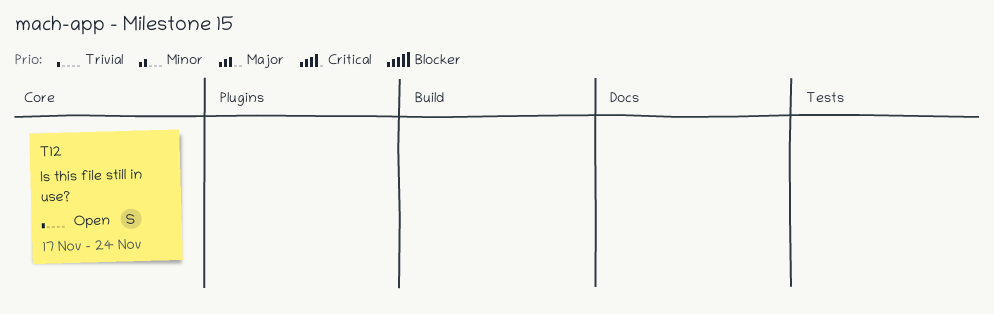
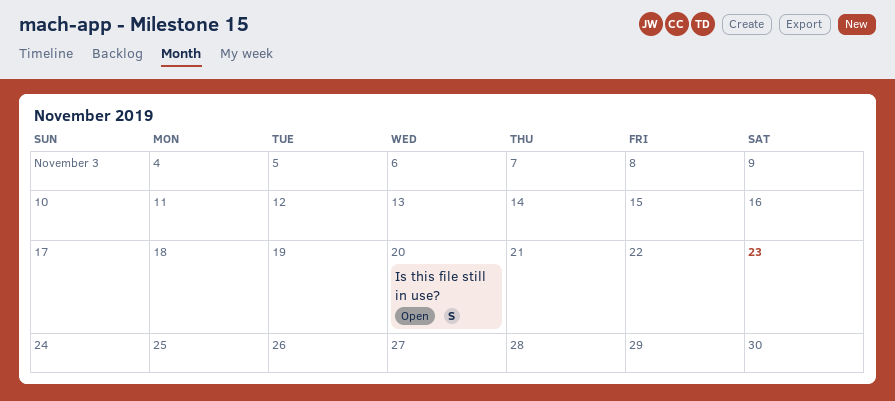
Is this file still in use?, due: Nov 24 -> Nov 20

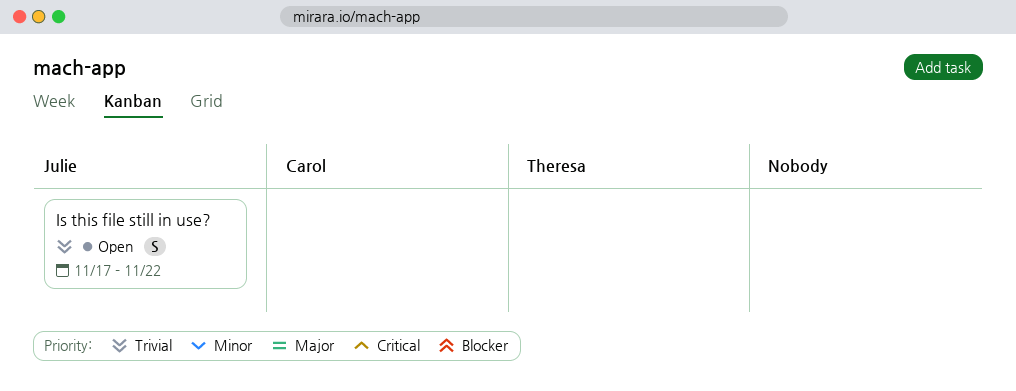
Is this file still in use?, due: Nov 20 -> Nov 22

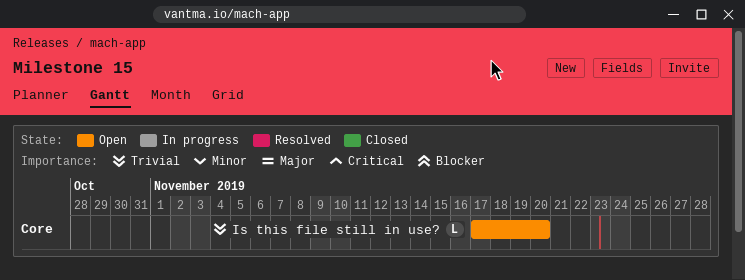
Is this file still in use?, estimate: S -> L
Is this file still in use?, due: Nov 22 -> Nov 20

